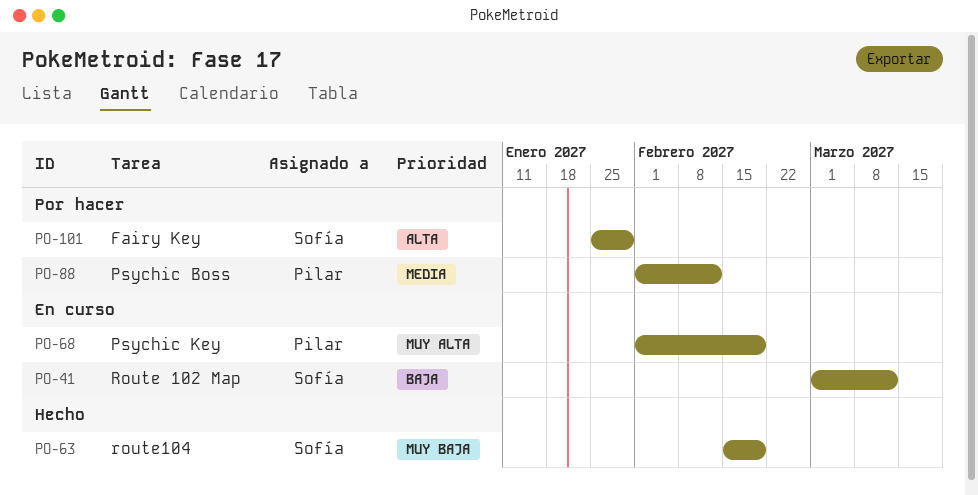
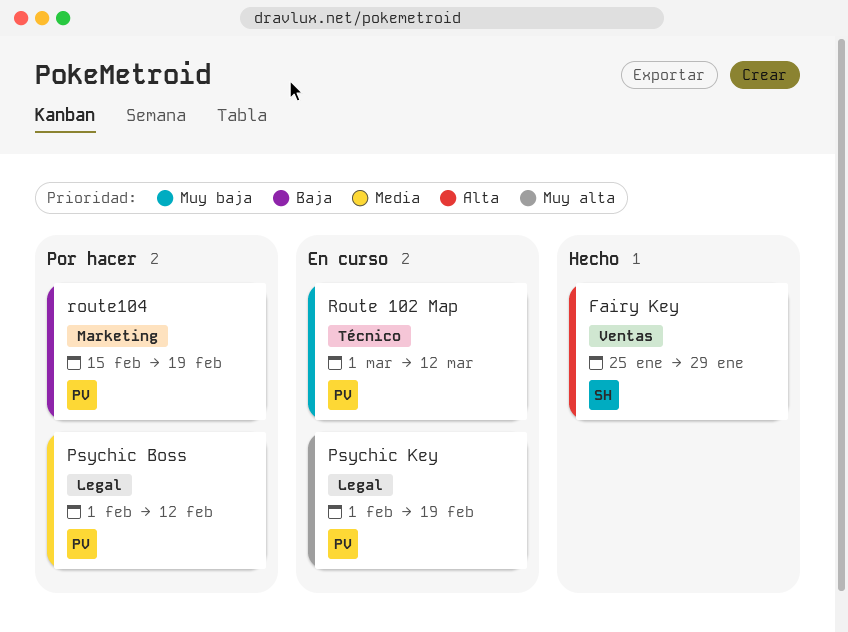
Fairy Key, status: Por hacer -> Hecho
Route 102 Map, owner: Sofía -> Pilar
Route 102 Map, priority: Baja -> Muy baja
route104, status: Hecho -> Por hacer
route104, owner: Sofía -> Pilar
route104, priority: Muy baja -> Baja

